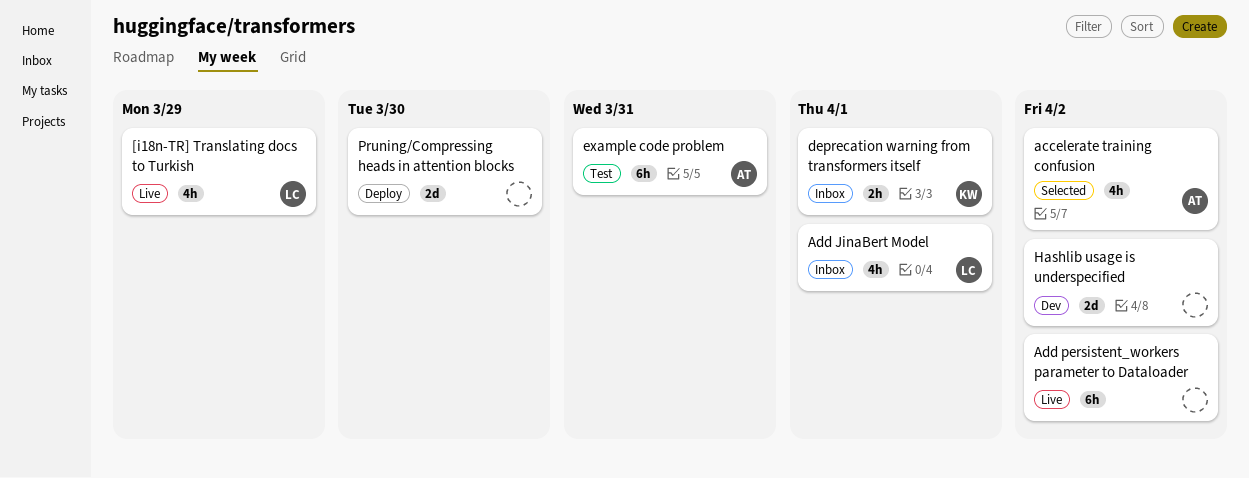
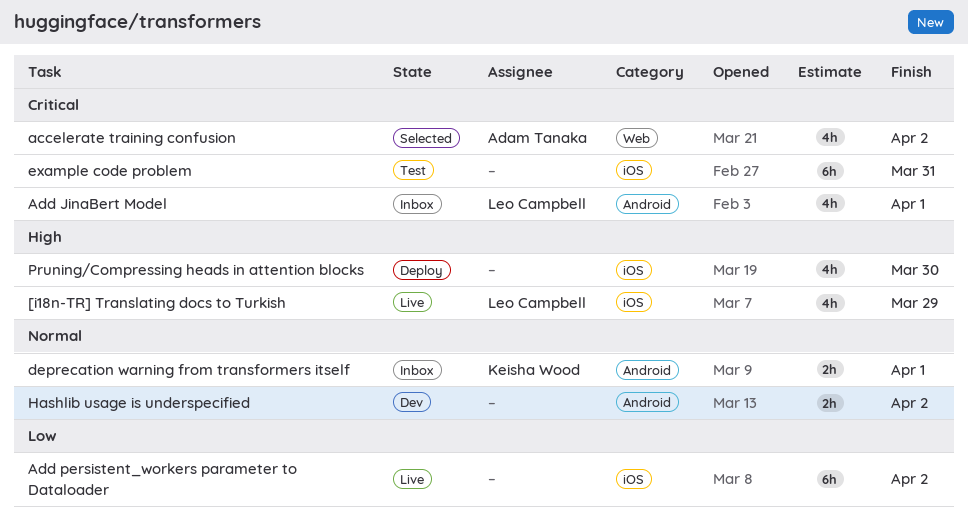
example code problem, owner: Adam Tanaka -> none
Hashlib usage is underspecified, estimate: 2d -> 2h
Pruning/Compressing heads in attention blocks, estimate: 2d -> 4h

